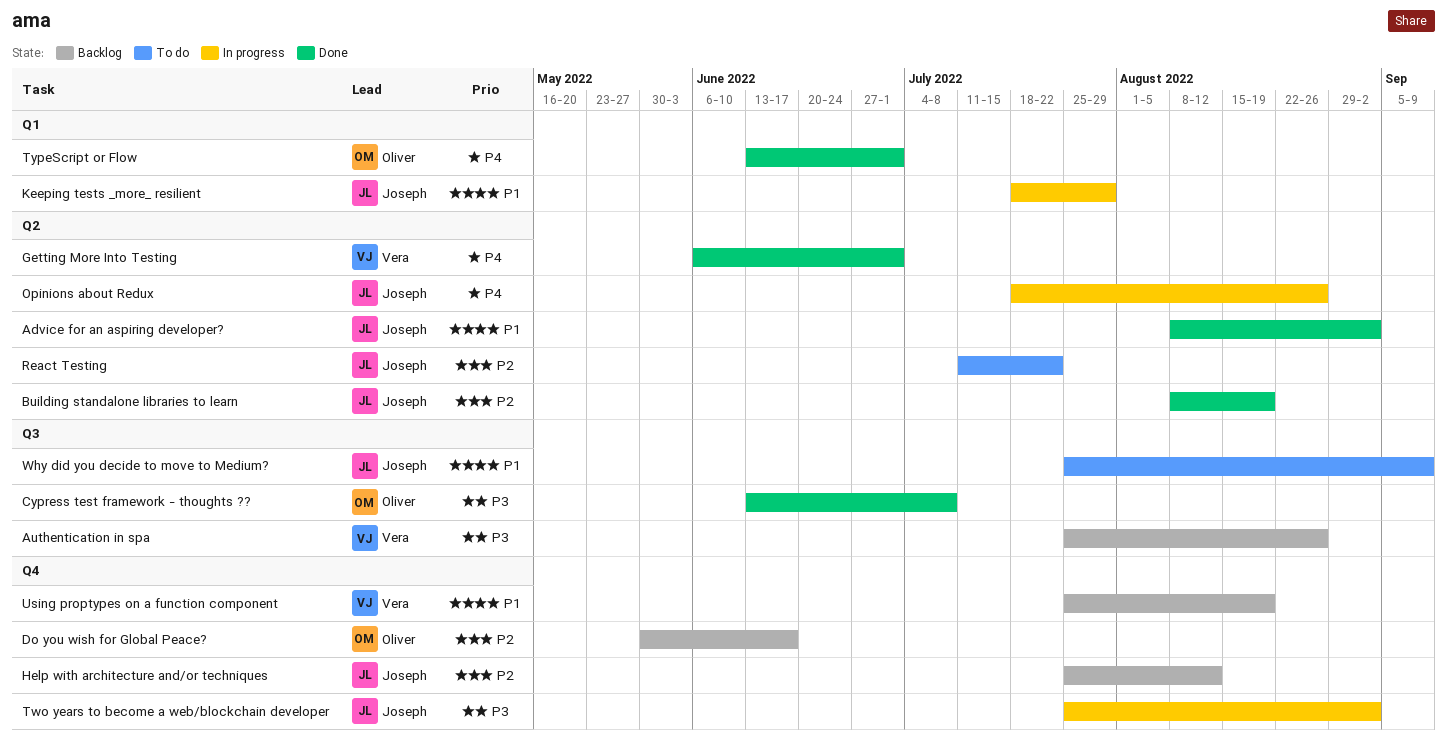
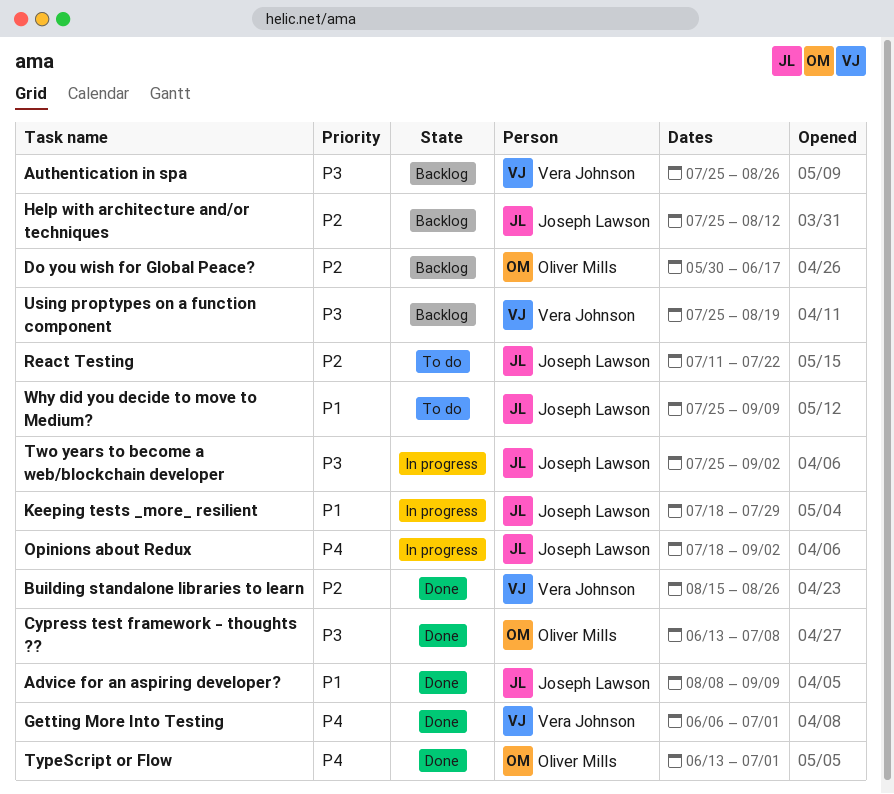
Advice for an aspiring developer?, due: Sep 2 -> Sep 9
Building standalone libraries to learn, owner: Joseph Lawson -> Vera Johnson
Building standalone libraries to learn, start: Aug 8 -> Aug 15
Building standalone libraries to learn, due: Aug 19 -> Aug 26
Opinions about Redux, due: Aug 26 -> Sep 2
Using proptypes on a function component, priority: P1 -> P3

